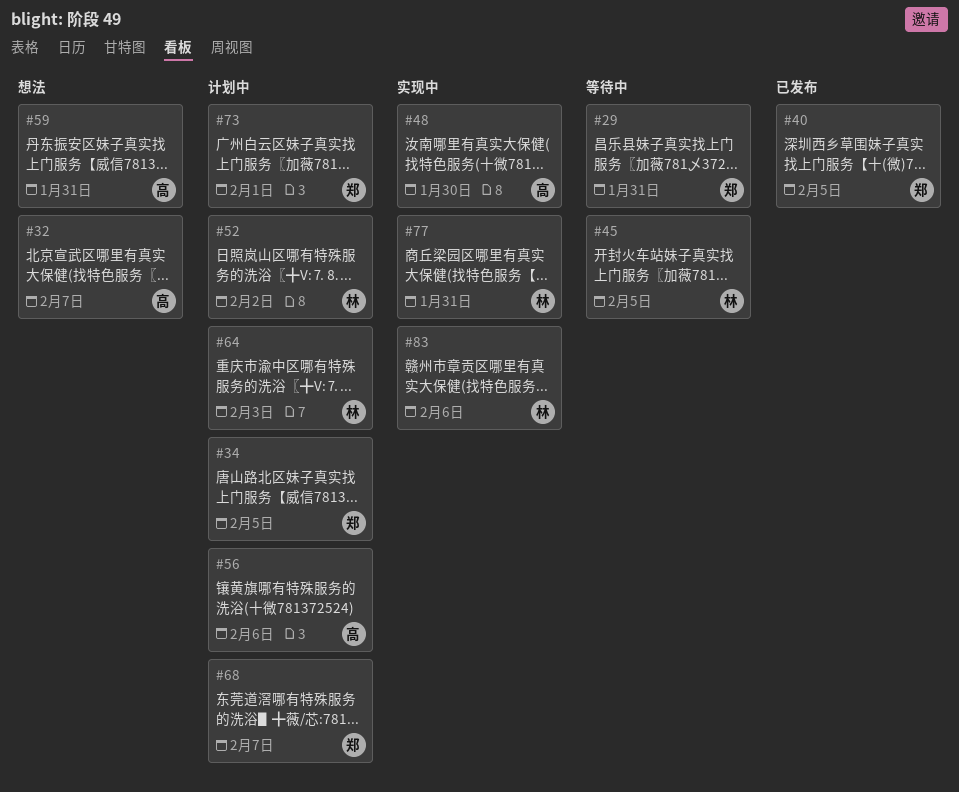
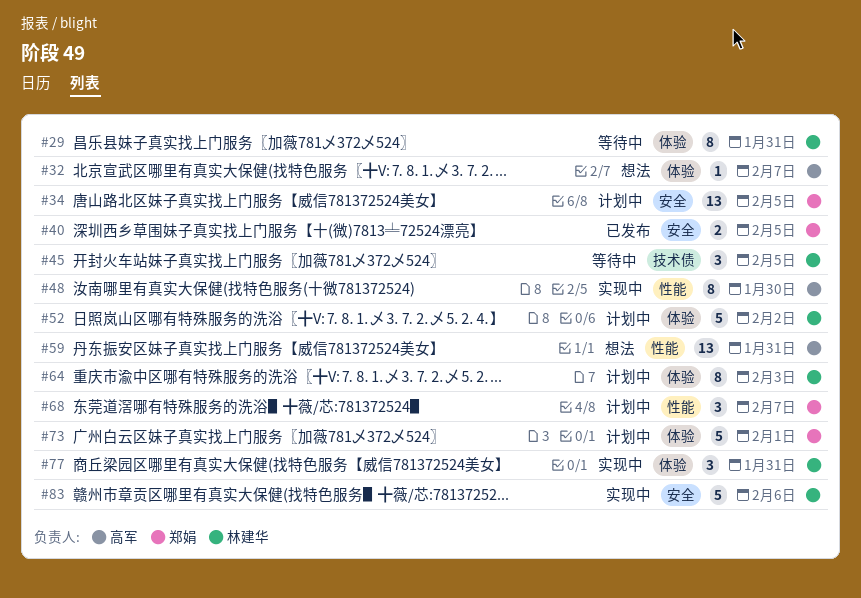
#29, owner: 郑娟 -> 林建华
#56: present -> none

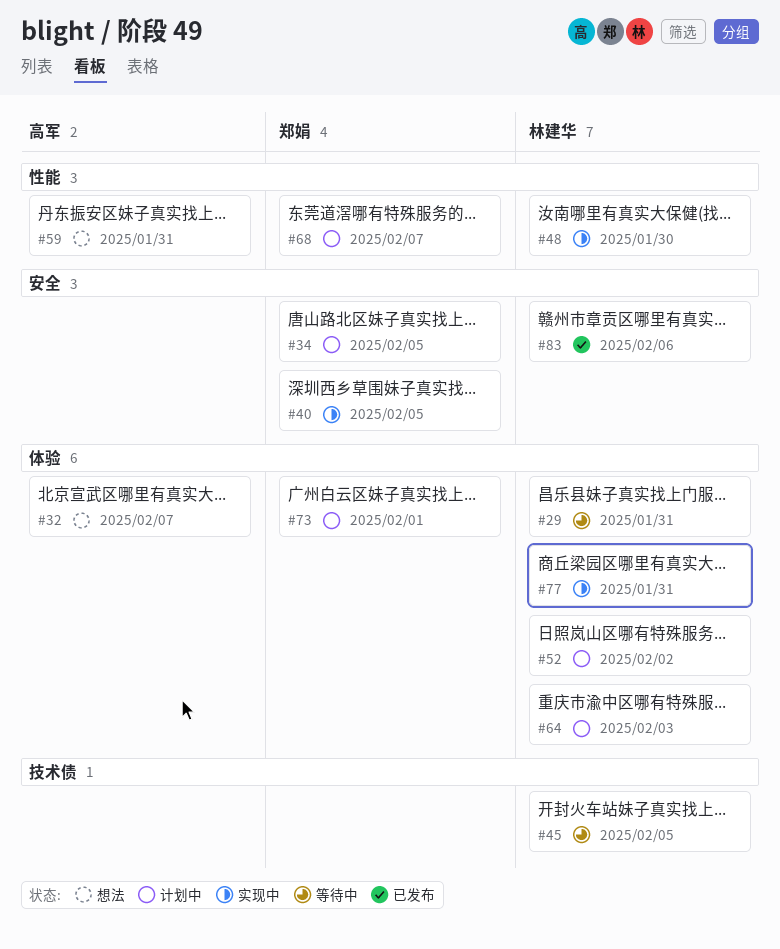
#40, status: 已发布 -> 实现中
#48, owner: 高军 -> 林建华
#83, status: 实现中 -> 已发布

